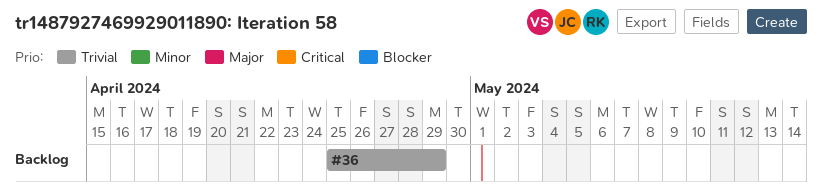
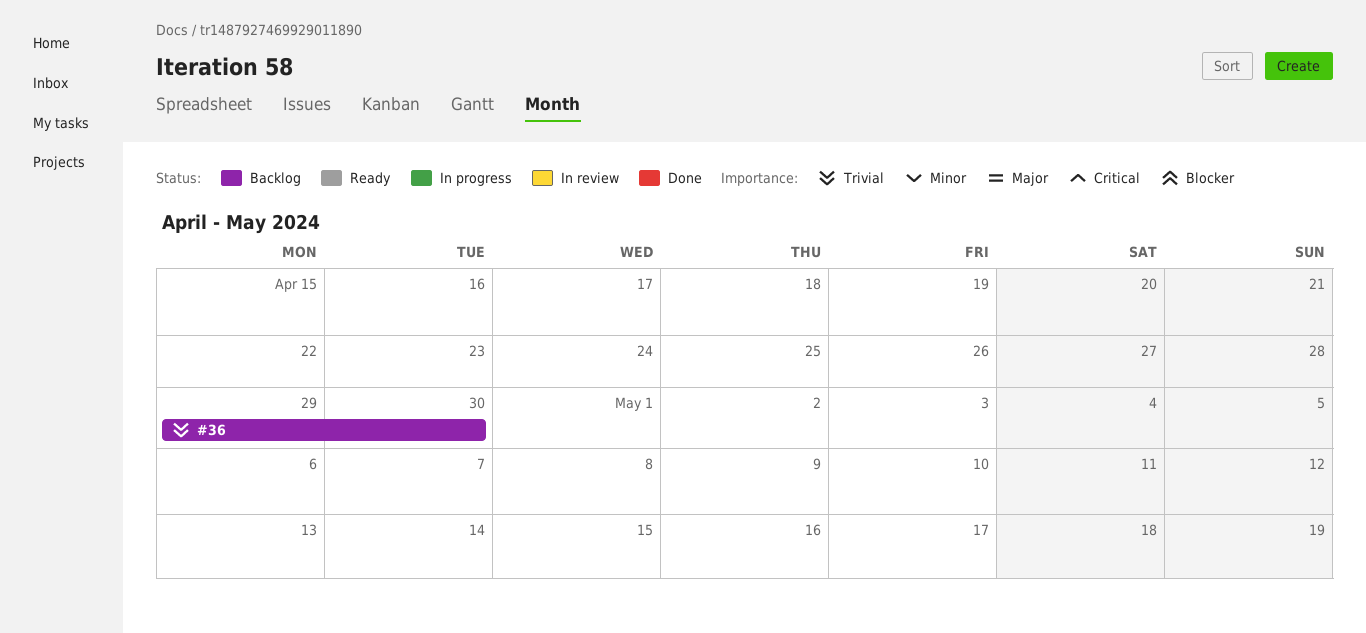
#36, start: Apr 25 -> Apr 29
#36, due: Apr 29 -> Apr 30

